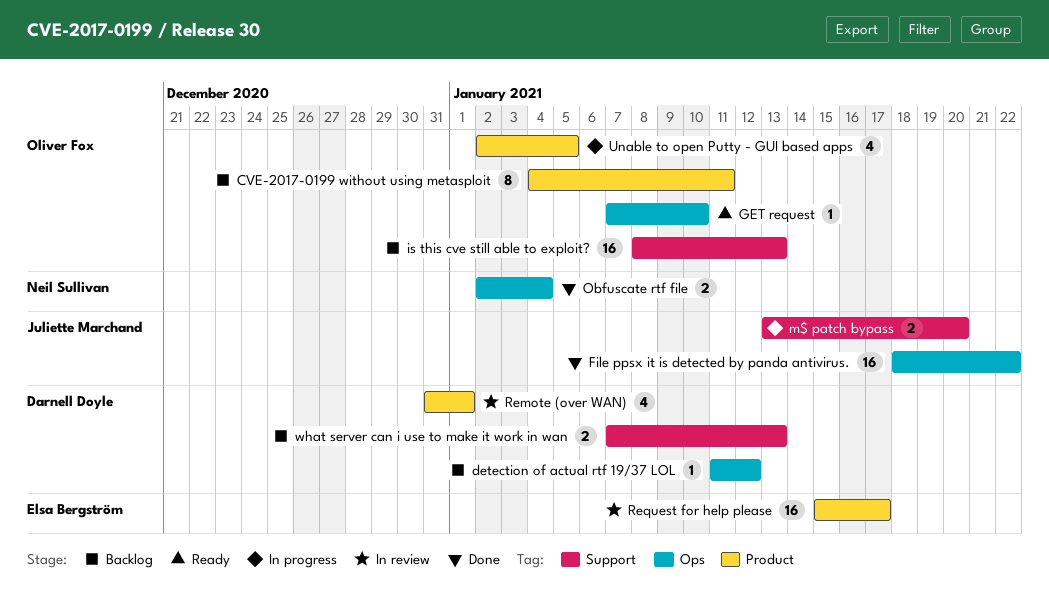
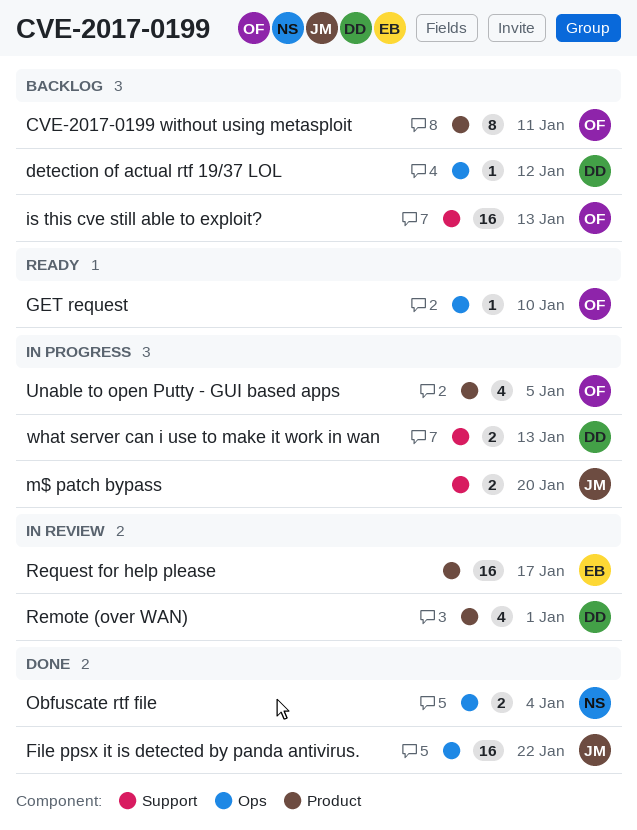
what server can i use to make it work in wan, status: Backlog -> In progress

